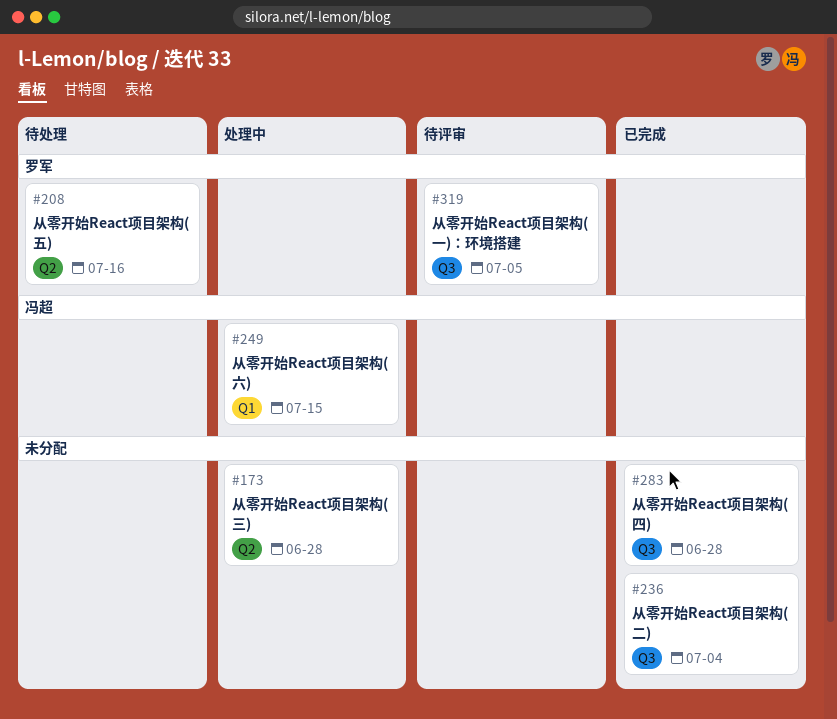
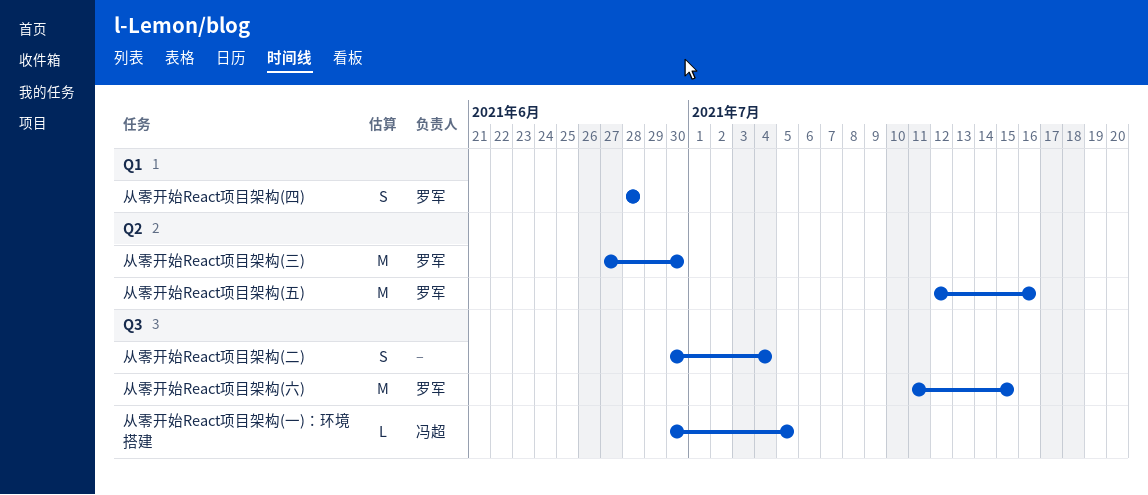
从零开始React项目架构(一)：环境搭建, owner: 罗军 -> 冯超
从零开始React项目架构(三), owner: none -> 罗军
从零开始React项目架构(三), due: Jun 28 -> Jun 30
从零开始React项目架构(六), owner: 冯超 -> 罗军
从零开始React项目架构(六), label: Q1 -> Q3
从零开始React项目架构(四), owner: none -> 罗军
从零开始React项目架构(四), label: Q3 -> Q1

